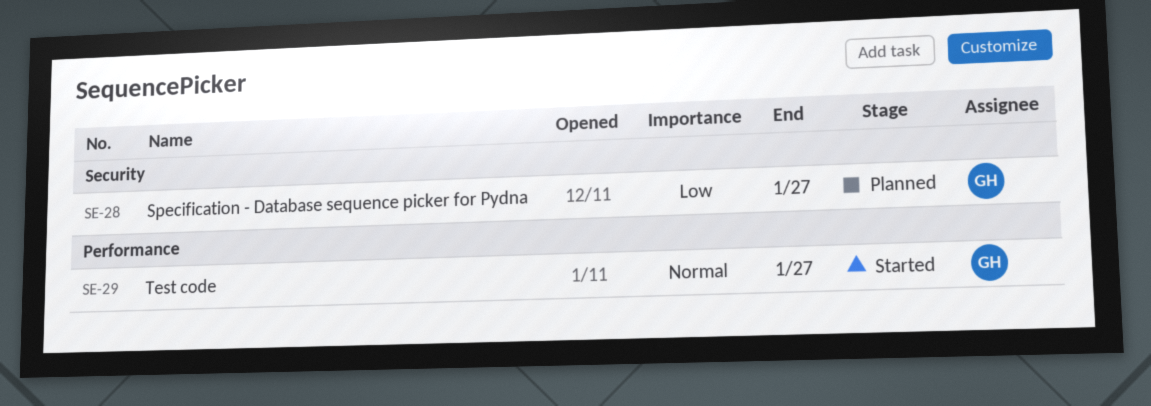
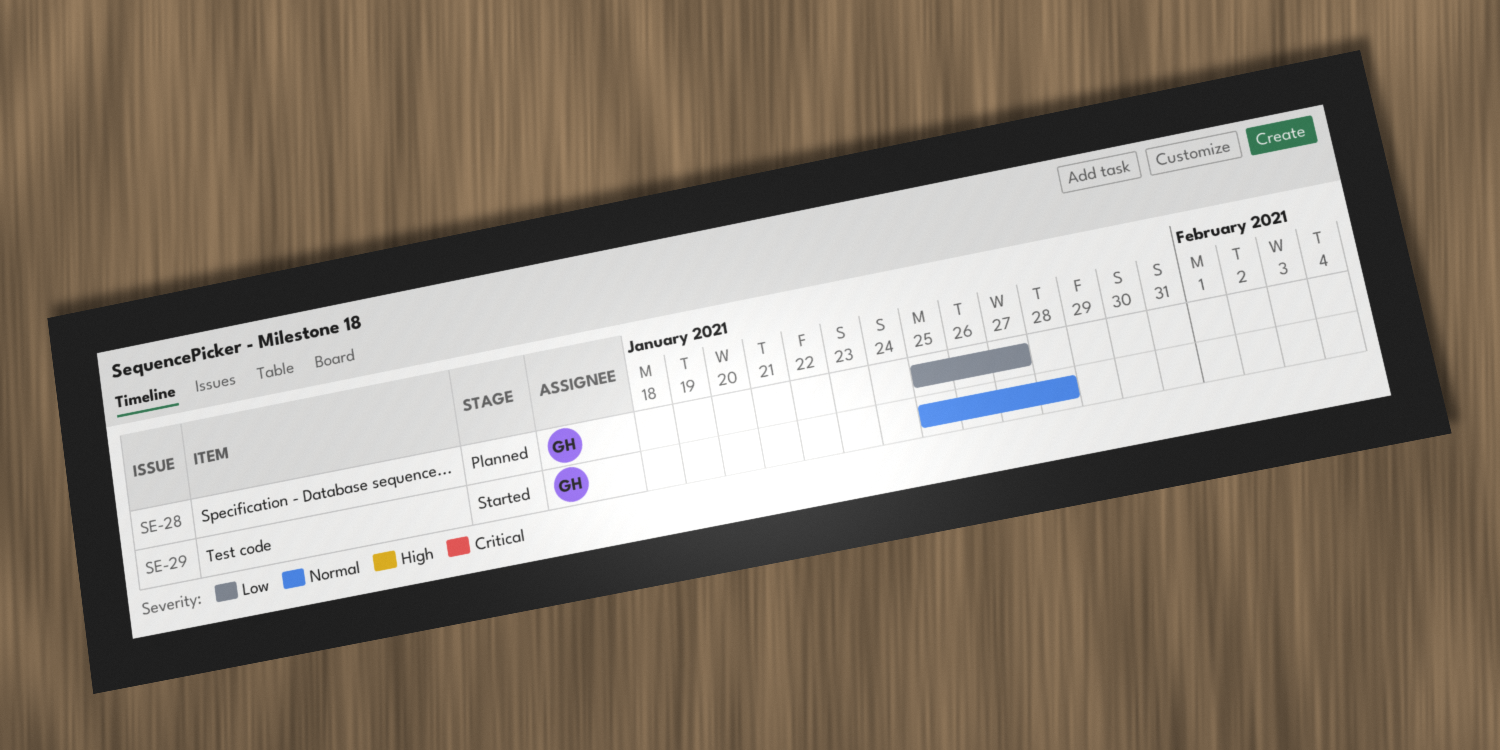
SE-29, due: Jan 27 -> Jan 28

